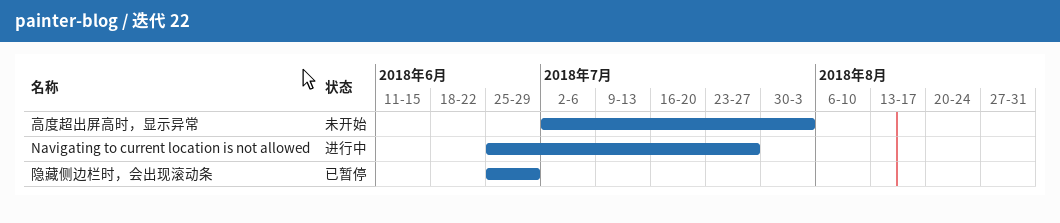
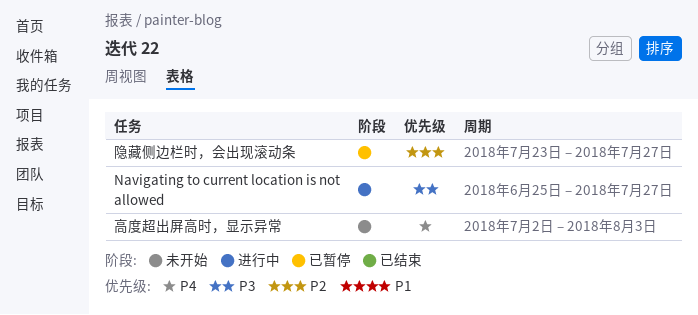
隐藏侧边栏时，会出现滚动条, start: Jun 25 -> Jul 23
隐藏侧边栏时，会出现滚动条, due: Jun 29 -> Jul 27

